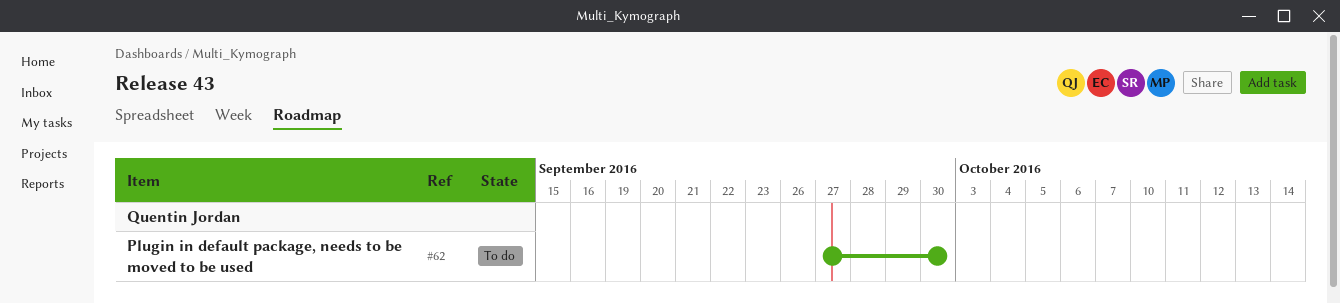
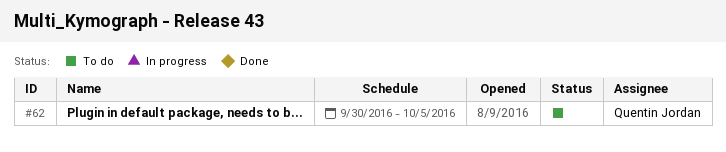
#62, start: Sep 27 -> Sep 30
#62, due: Sep 30 -> Oct 5

